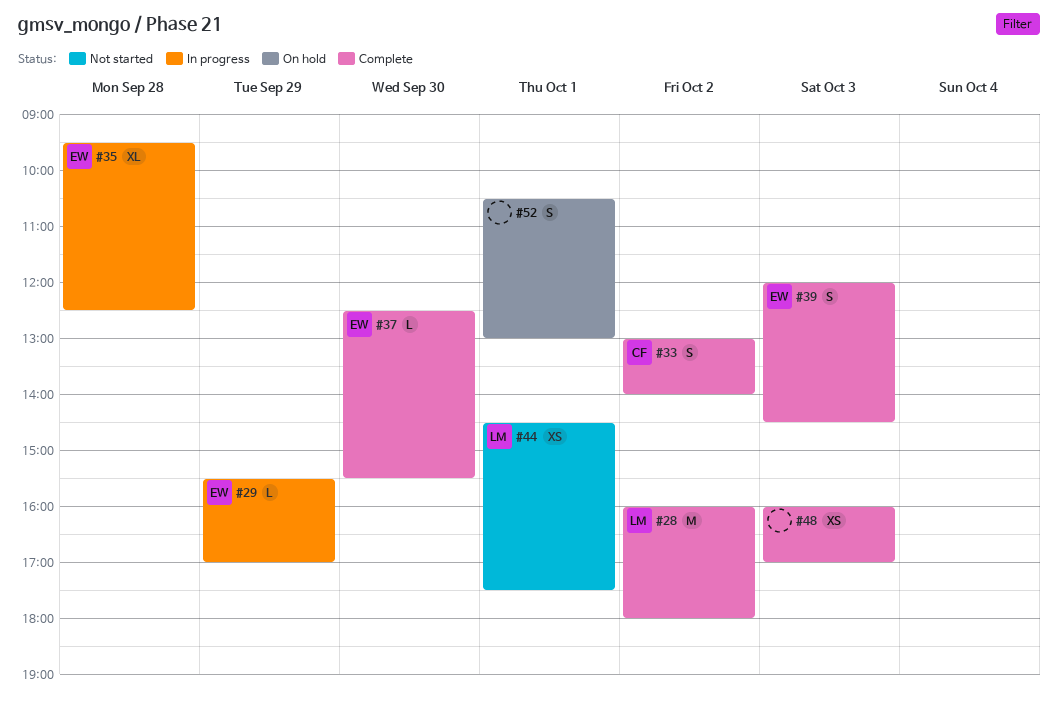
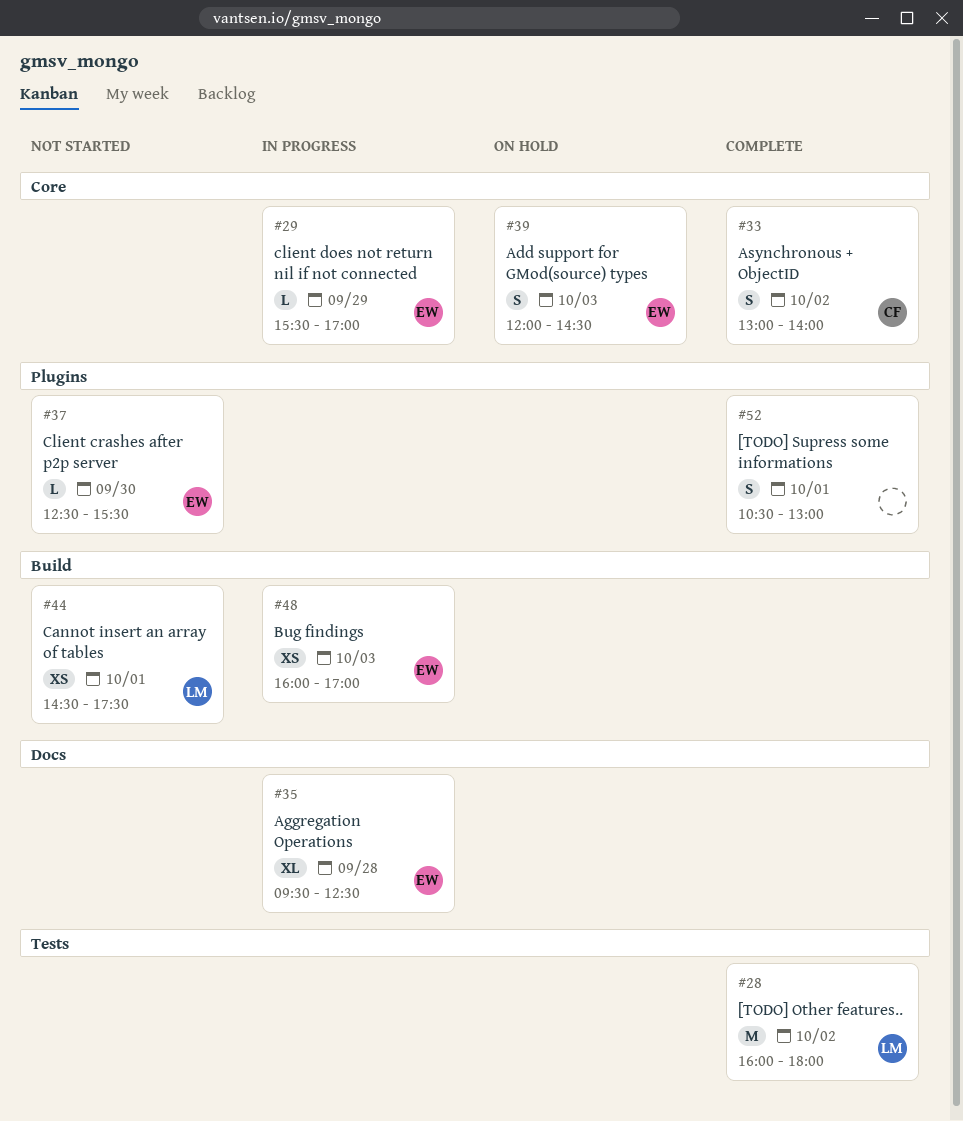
#37, status: Complete -> Not started
#39, status: Complete -> On hold
#48, status: Complete -> In progress
#48, owner: none -> EW
#52, status: On hold -> Complete

